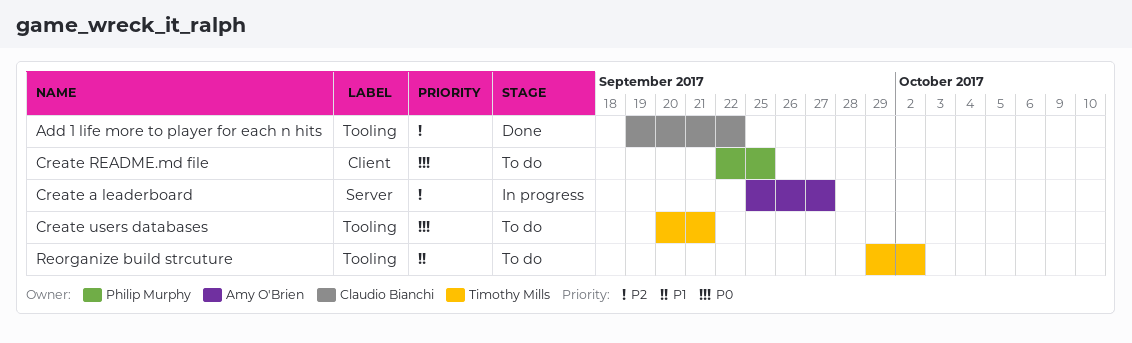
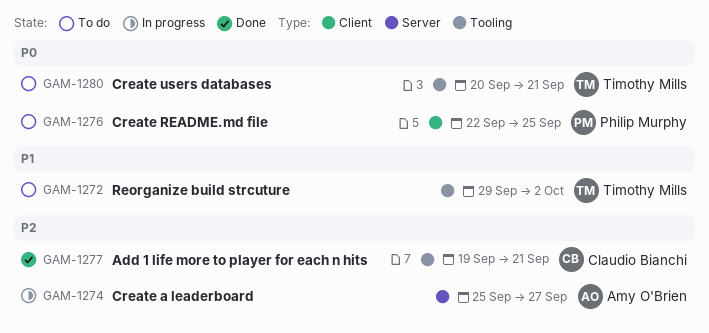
Add 1 life more to player for each n hits, due: Sep 22 -> Sep 21

